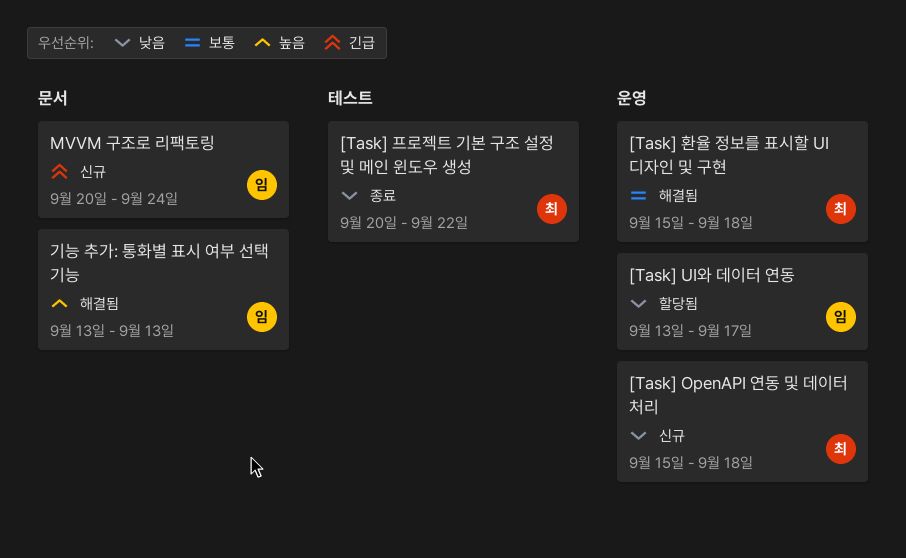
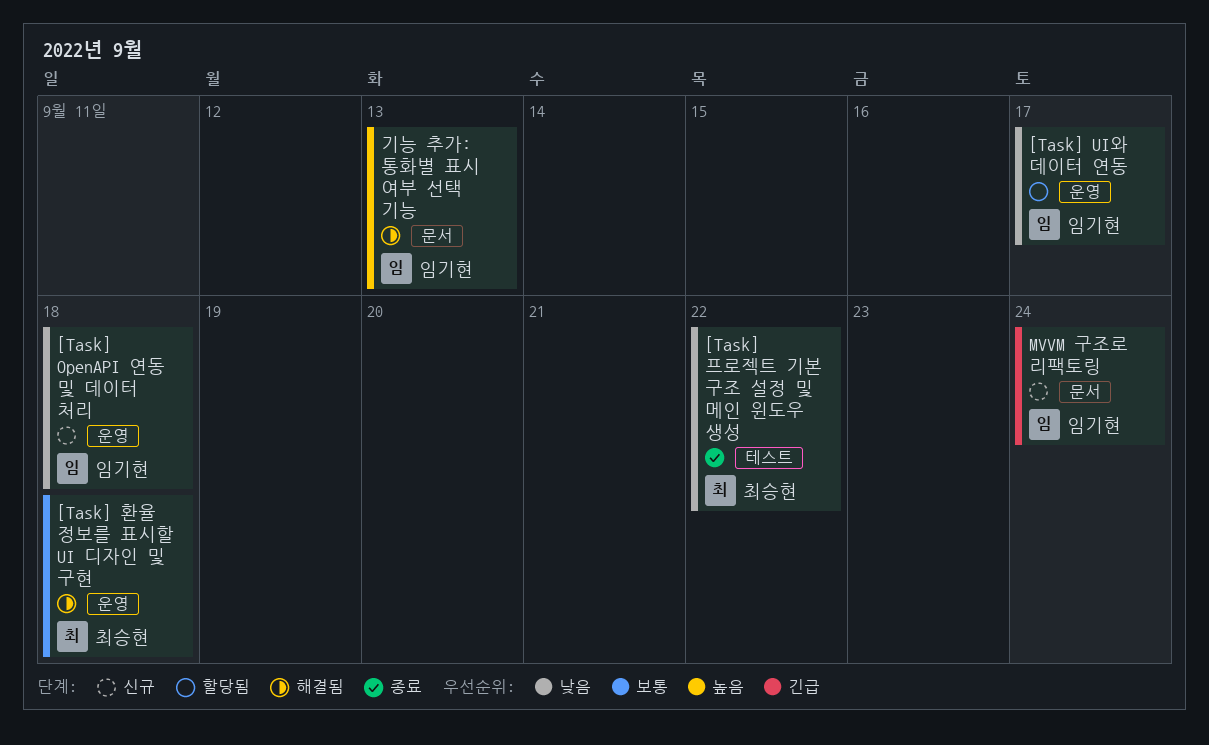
[Task] OpenAPI 연동 및 데이터 처리, owner: 최승현 -> 임기현

